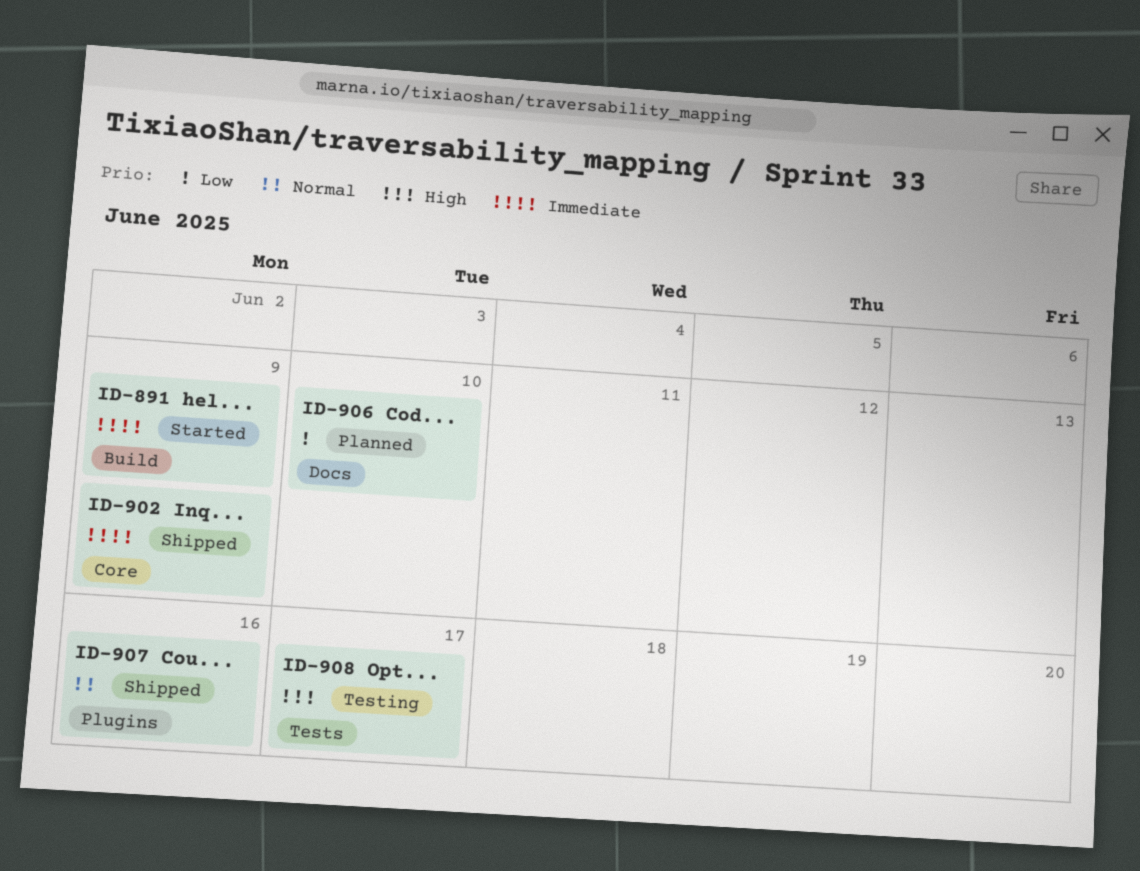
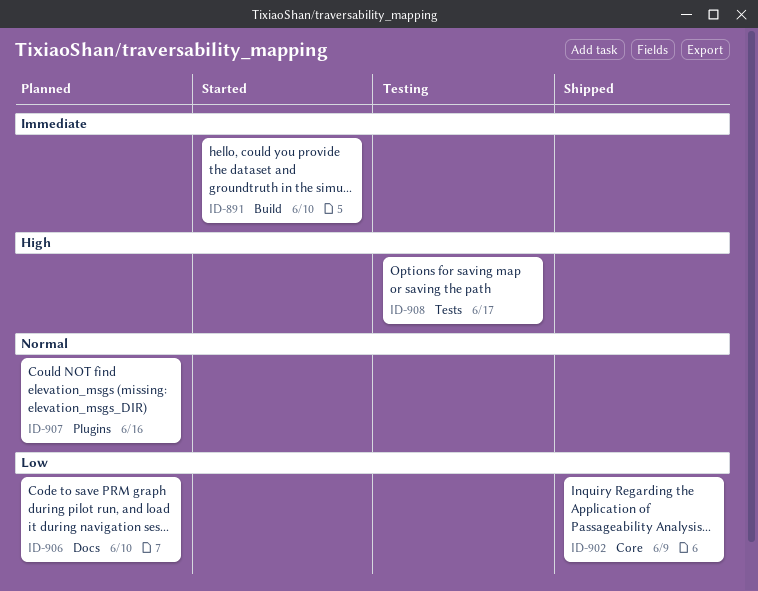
ID-891, due: Jun 9 -> Jun 10
ID-902, priority: Immediate -> Low
ID-907, status: Shipped -> Planned

